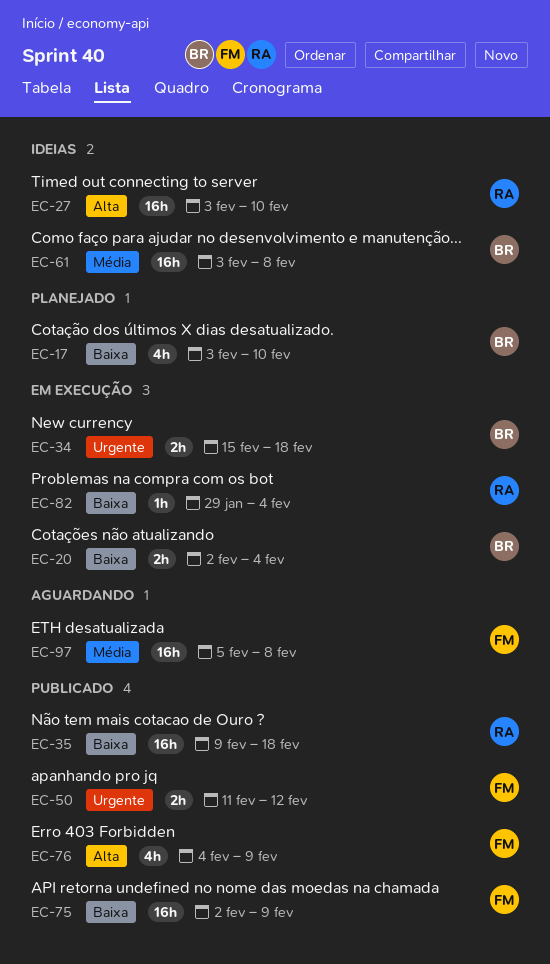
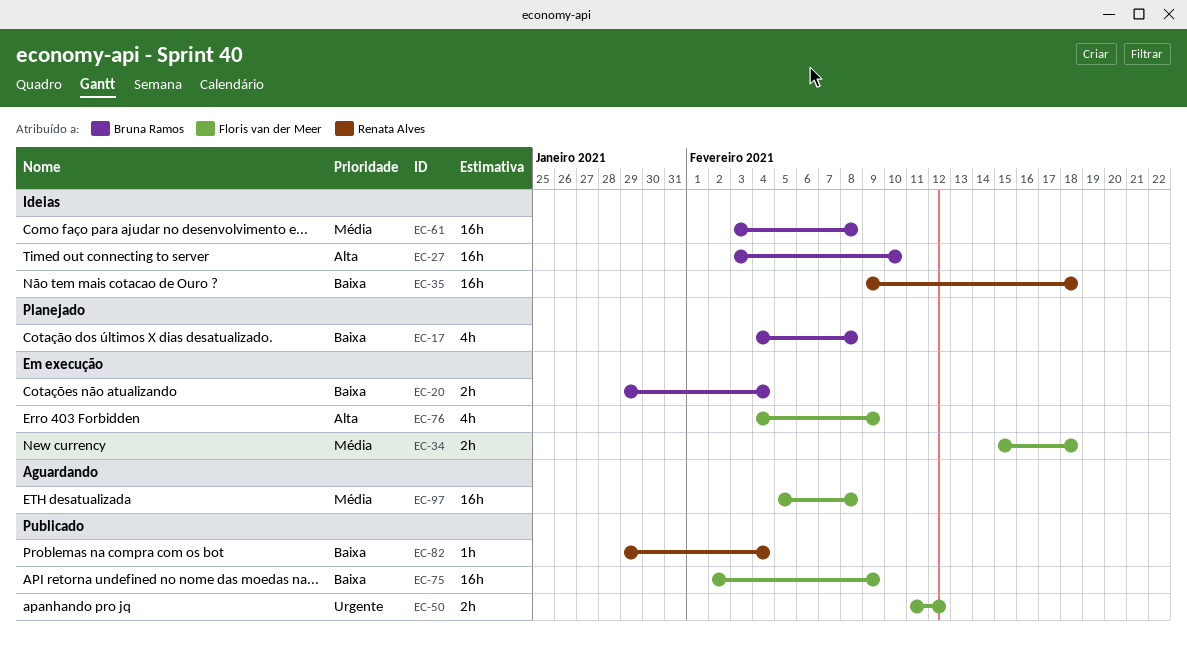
EC-17, start: Feb 3 -> Feb 4
EC-17, due: Feb 10 -> Feb 8
EC-20, start: Feb 2 -> Jan 29
EC-27, owner: Renata Alves -> Bruna Ramos
EC-34, owner: Bruna Ramos -> Floris van der Meer
EC-34, priority: Urgente -> Média
EC-35, status: Publicado -> Ideias
EC-76, status: Publicado -> Em execução
EC-82, status: Em execução -> Publicado

